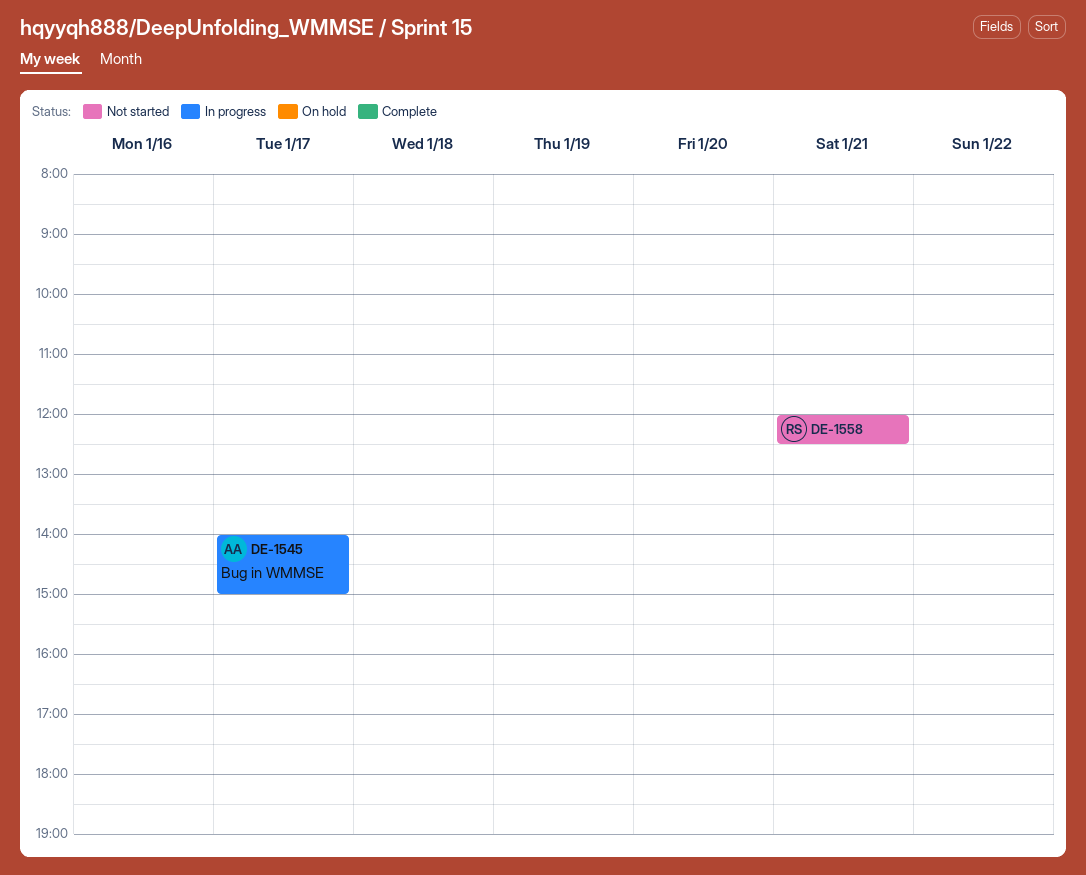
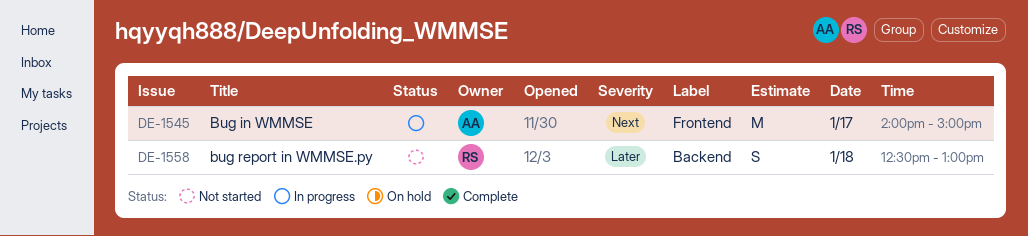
DE-1558, day: Jan 21 -> Jan 18
DE-1558, begins: 12:00 -> 12:30
DE-1558, ends: 12:30 -> 13:00

